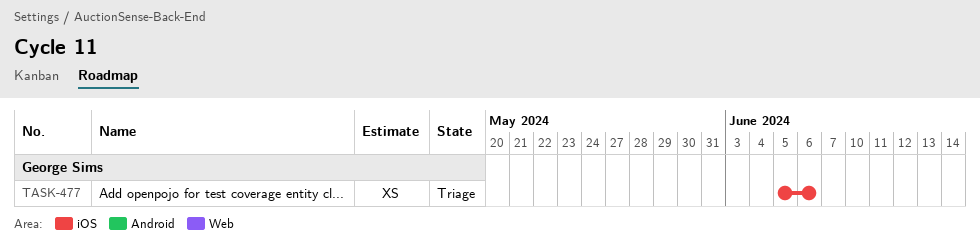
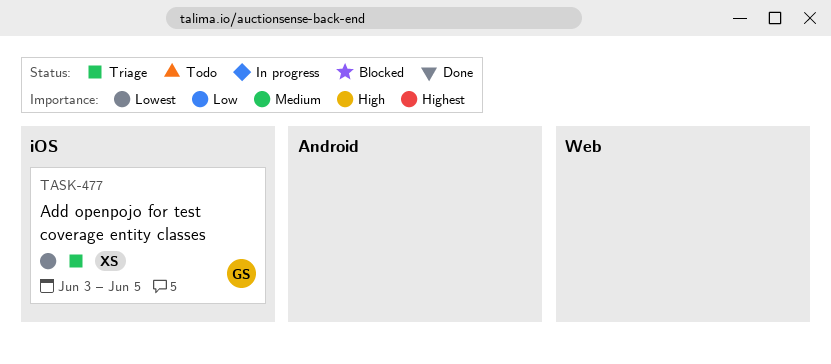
TASK-477, start: Jun 5 -> Jun 3
TASK-477, due: Jun 6 -> Jun 5

